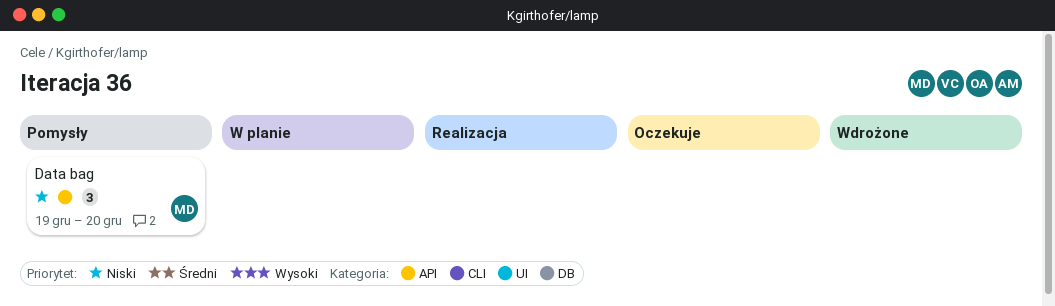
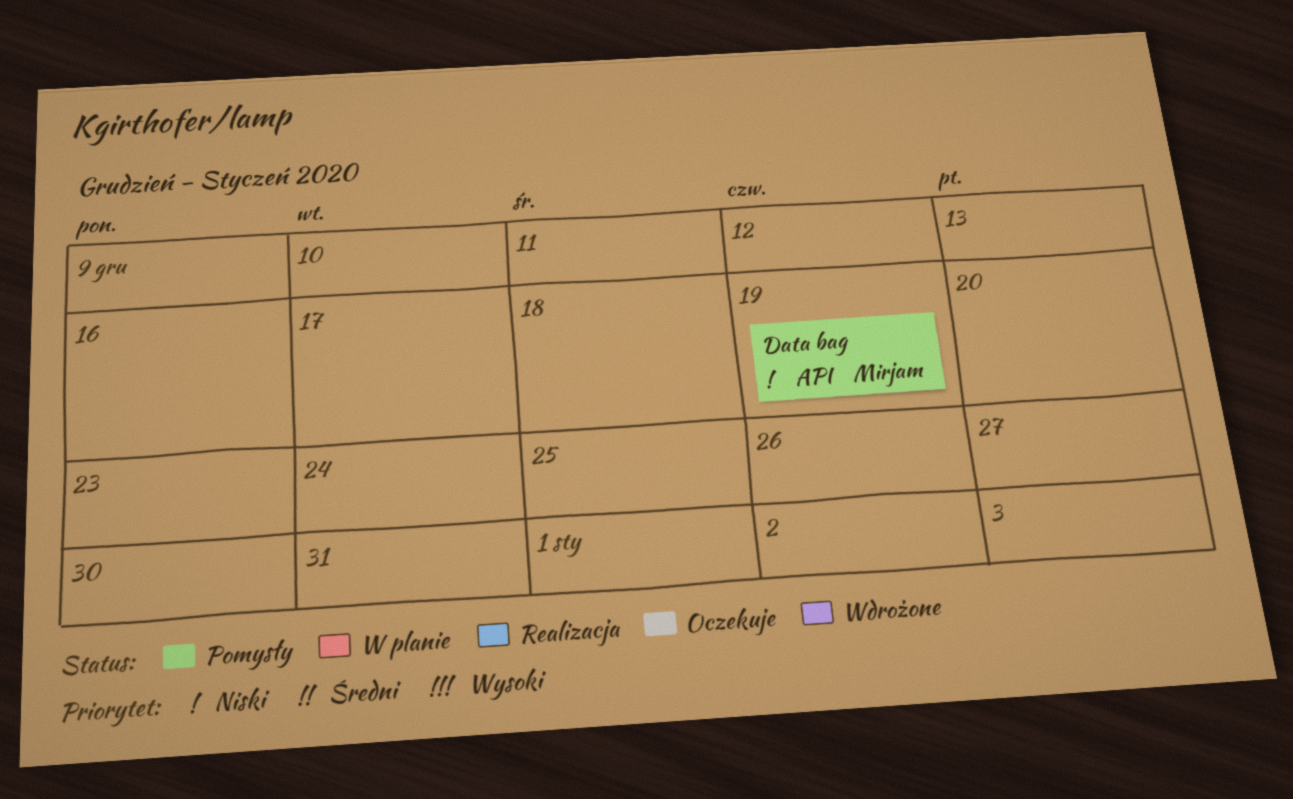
Data bag, due: Dec 20 -> Dec 19

